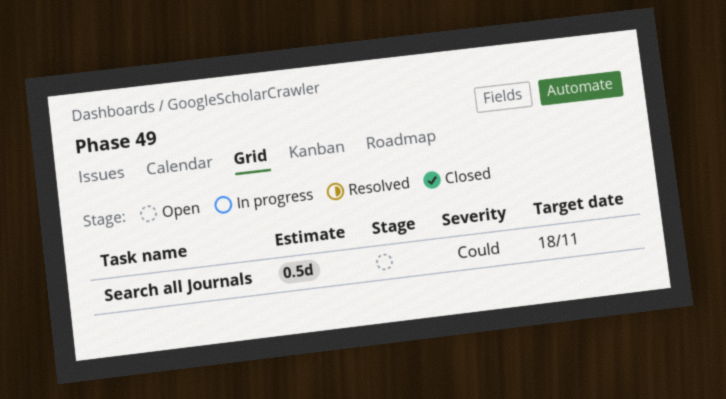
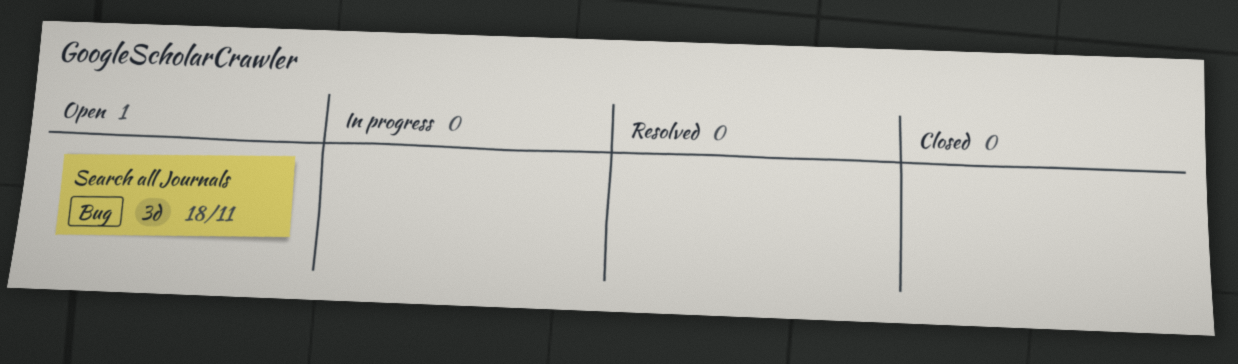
Search all Journals, estimate: 0.5d -> 3d

